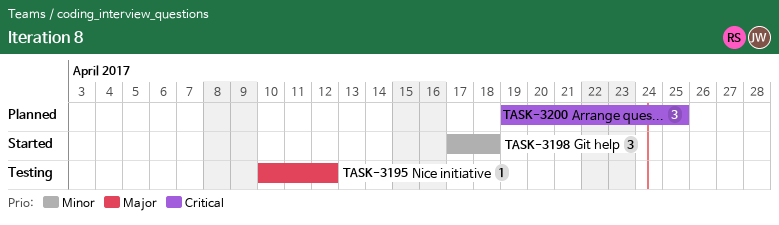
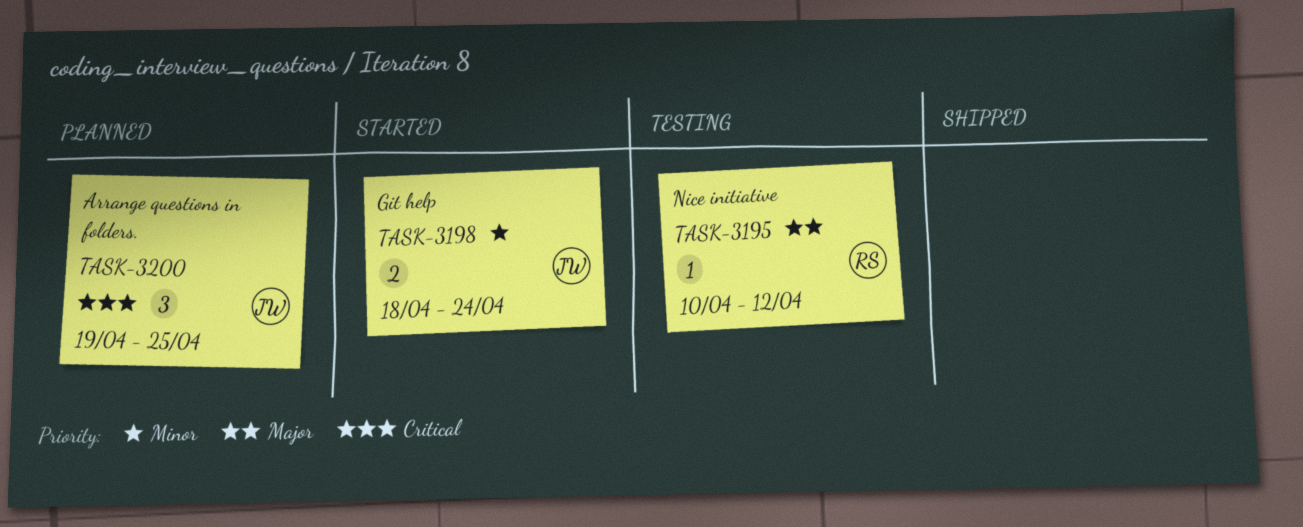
TASK-3198, estimate: 3 -> 2
TASK-3198, start: Apr 17 -> Apr 18
TASK-3198, due: Apr 18 -> Apr 24

